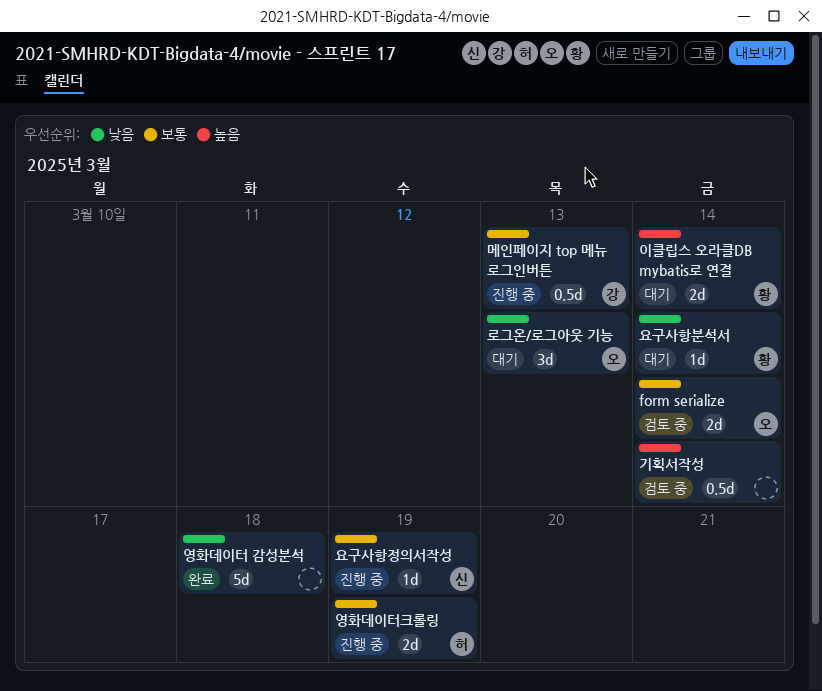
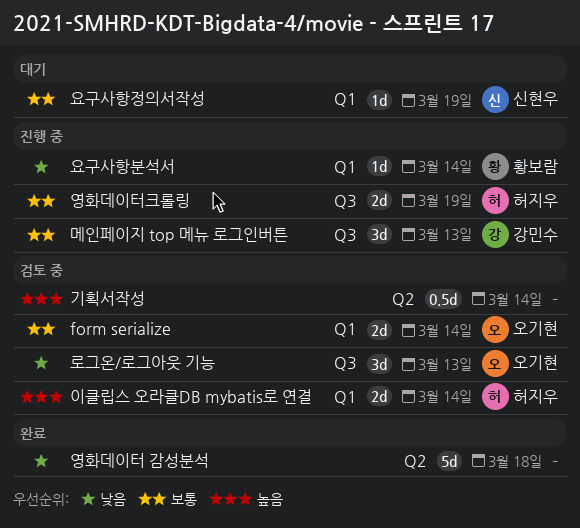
로그온/로그아웃 기능, status: 대기 -> 검토 중
메인페이지 top 메뉴 로그인버튼, estimate: 0.5d -> 3d
요구사항분석서, status: 대기 -> 진행 중
요구사항정의서작성, status: 진행 중 -> 대기
이클립스 오라클DB mybatis로 연결, status: 대기 -> 검토 중
이클립스 오라클DB mybatis로 연결, owner: 황보람 -> 허지우

